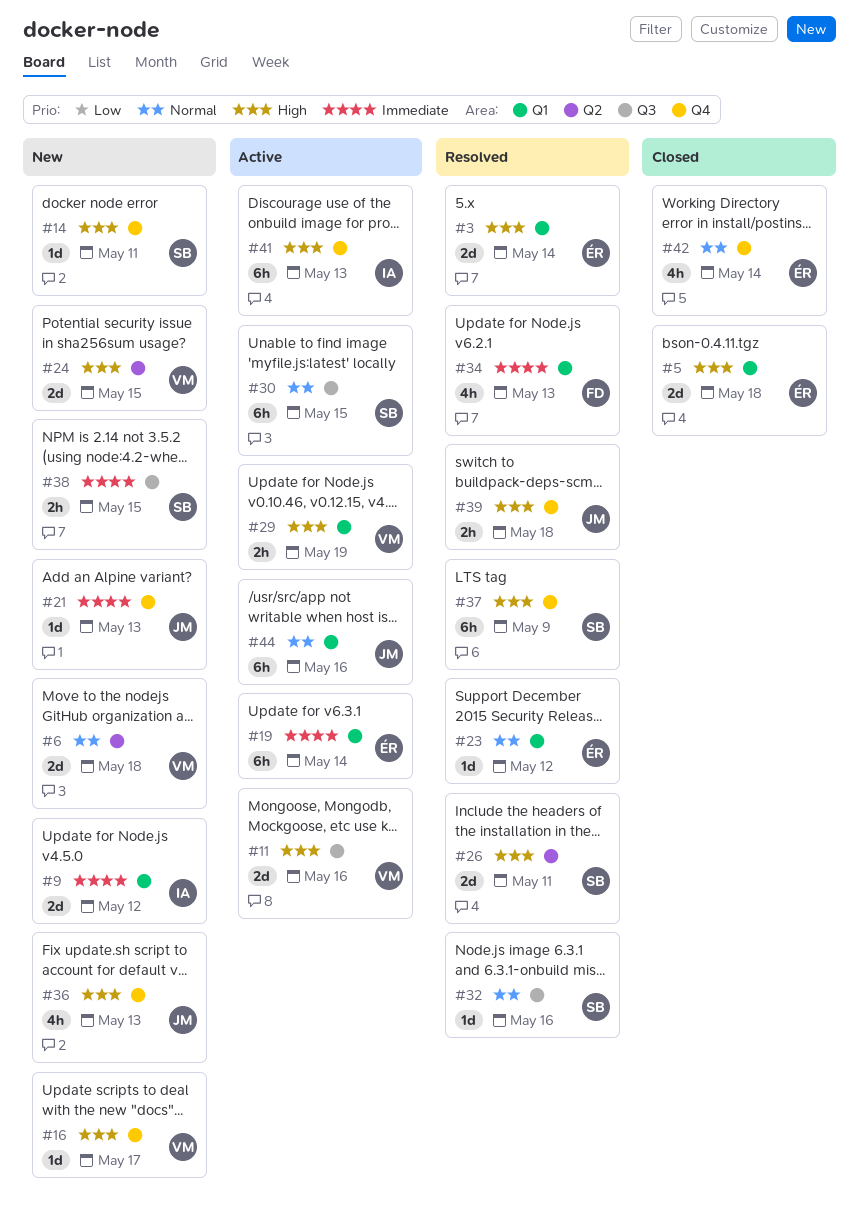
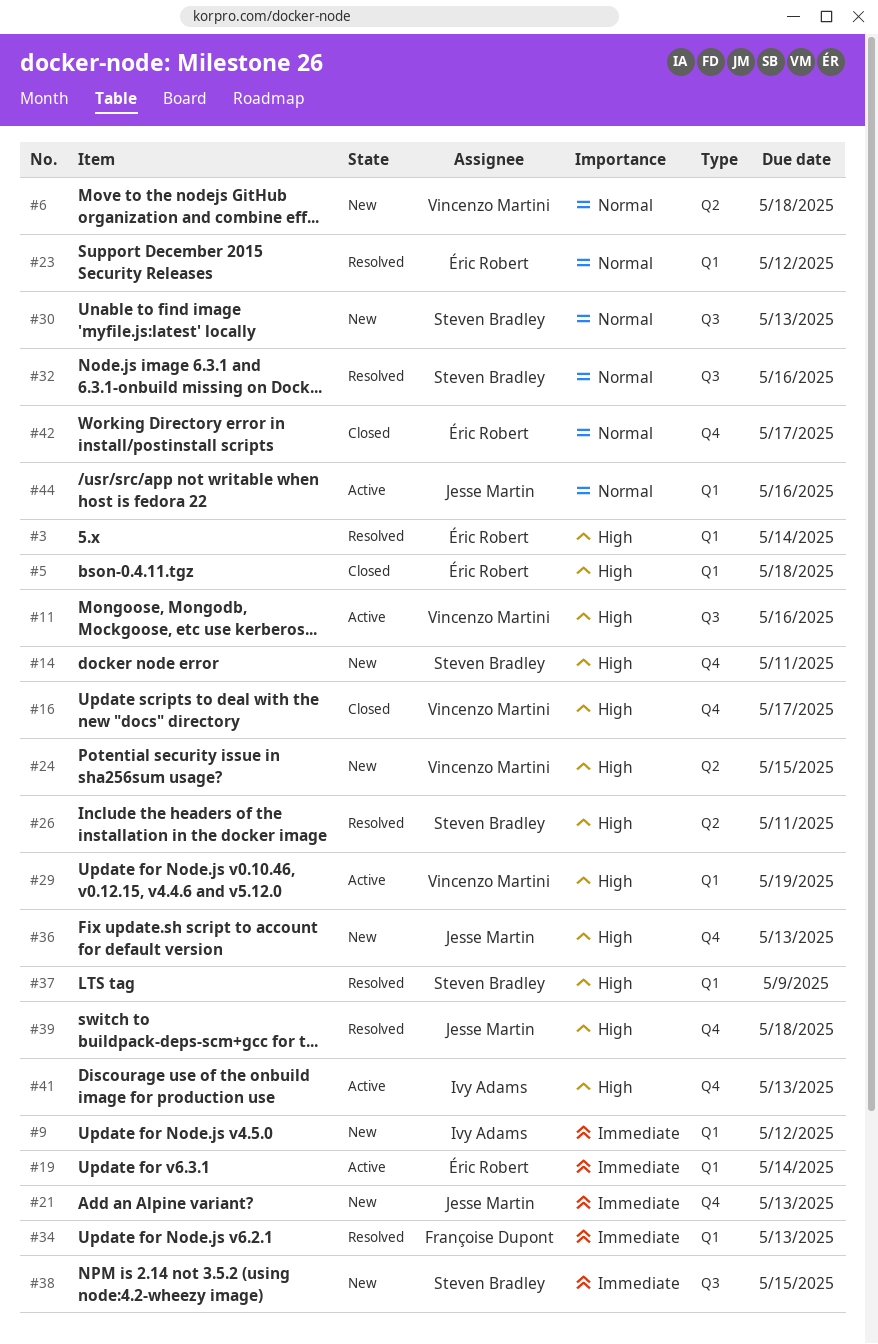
#16, status: New -> Closed
#30, status: Active -> New
#30, due: May 15 -> May 13
#37, label: Q4 -> Q1
#42, due: May 14 -> May 17

